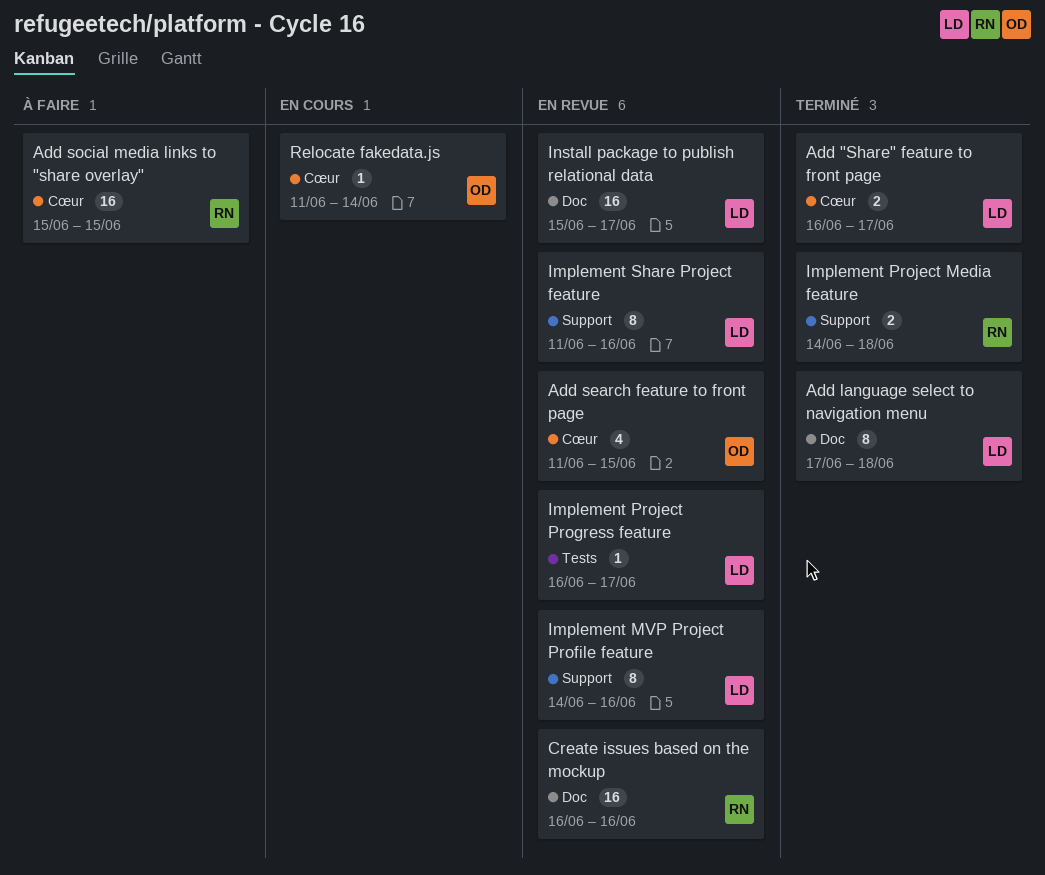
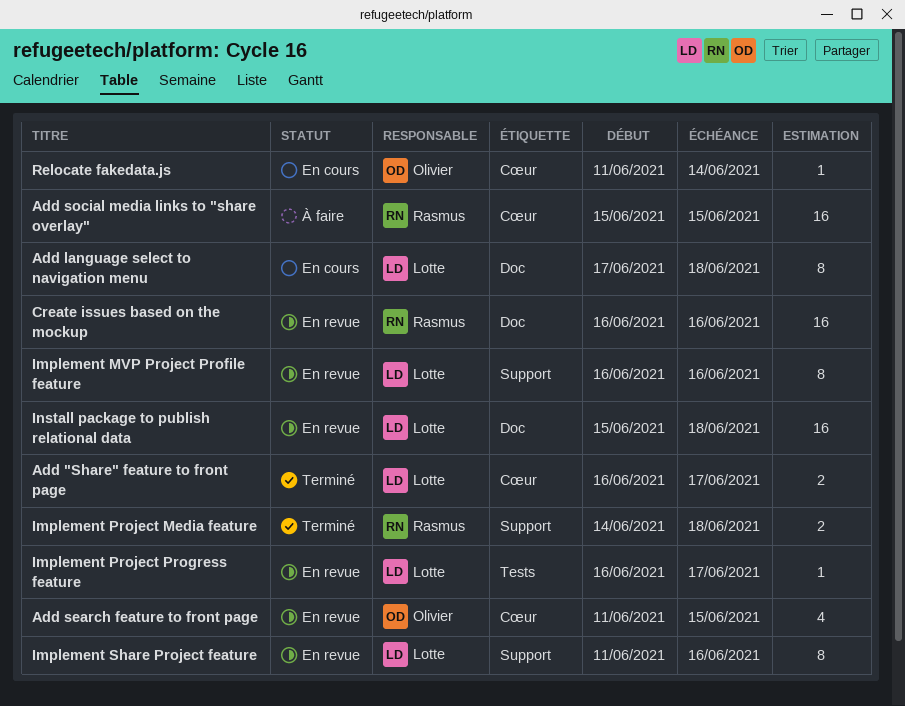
Add language select to navigation menu, status: Terminé -> En cours
Implement MVP Project Profile feature, start: Jun 14 -> Jun 16
Install package to publish relational data, due: Jun 17 -> Jun 18

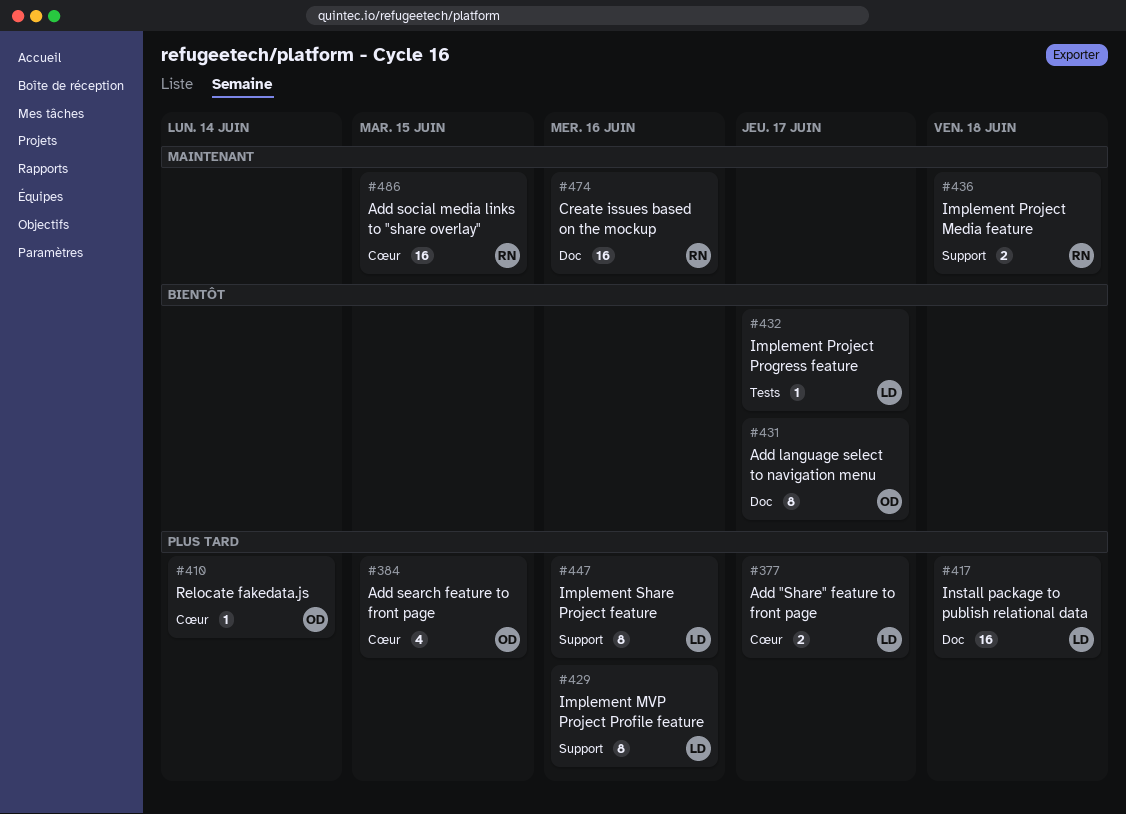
Add language select to navigation menu, owner: Lotte -> Olivier
Add language select to navigation menu, due: Jun 18 -> Jun 17

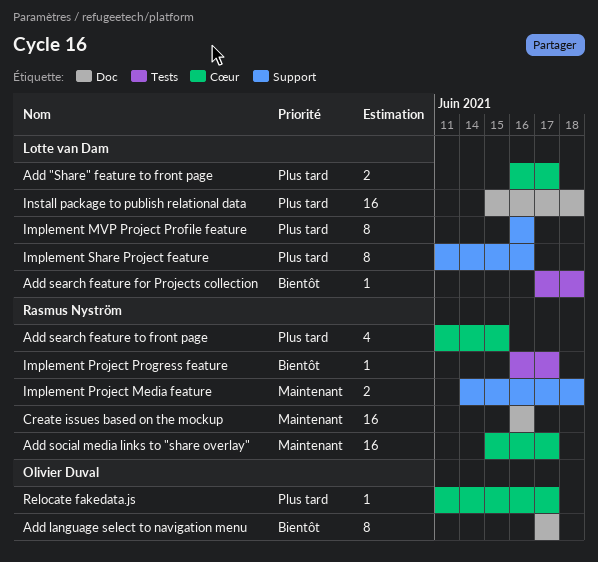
Add search feature for Projects collection: none -> present
Add search feature to front page, owner: Olivier Duval -> Rasmus Nyström
Add social media links to "share overlay", due: Jun 15 -> Jun 17
Implement Project Progress feature, owner: Lotte van Dam -> Rasmus Nyström
Relocate fakedata.js, due: Jun 14 -> Jun 17

